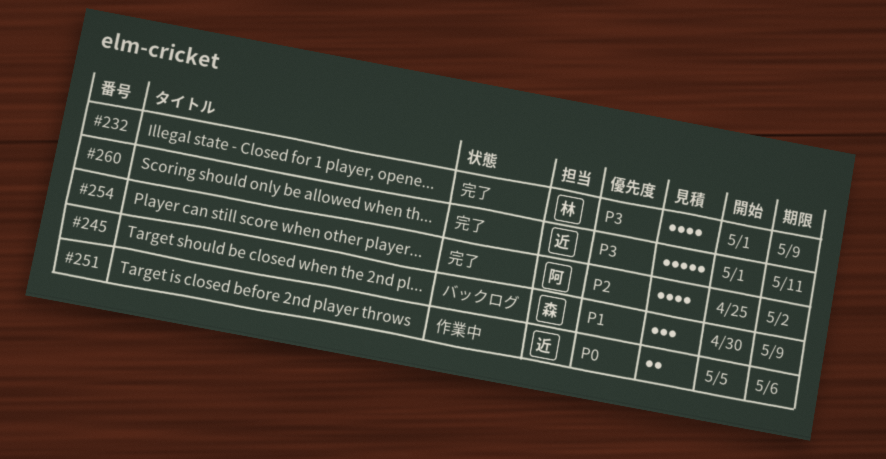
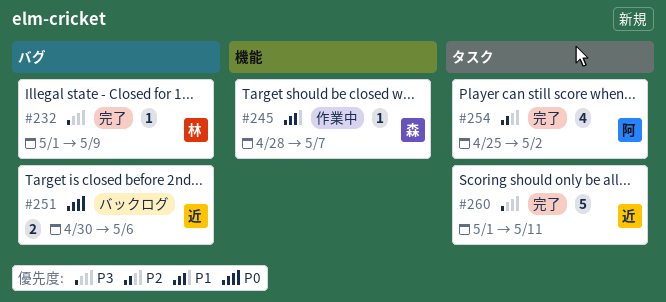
#232, estimate: 4 -> 1
#245, status: バックログ -> 作業中
#245, estimate: 3 -> 1
#245, start: Apr 30 -> Apr 28
#245, due: May 9 -> May 7
#251, status: 作業中 -> バックログ
#251, start: May 5 -> Apr 30

